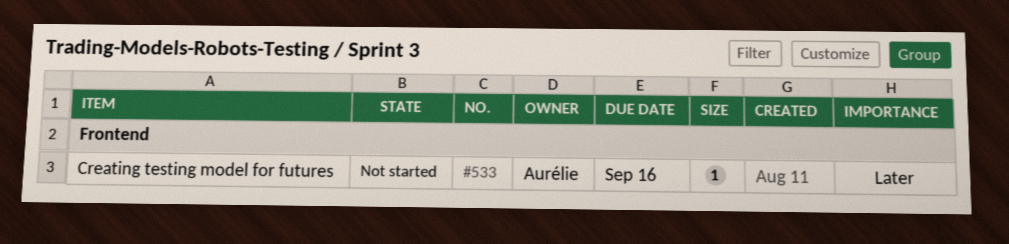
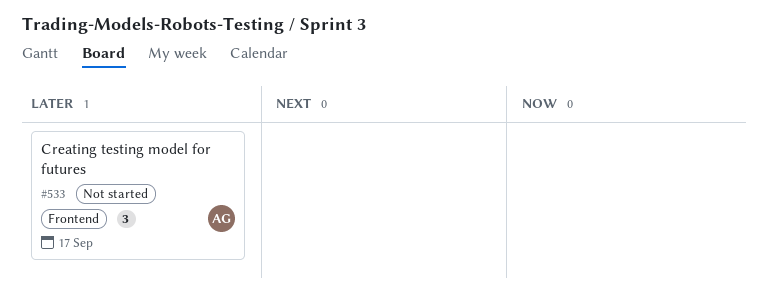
#533, estimate: 1 -> 3
#533, due: Sep 16 -> Sep 17

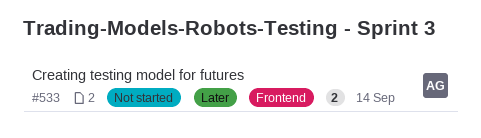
#533, estimate: 3 -> 2
#533, due: Sep 17 -> Sep 14

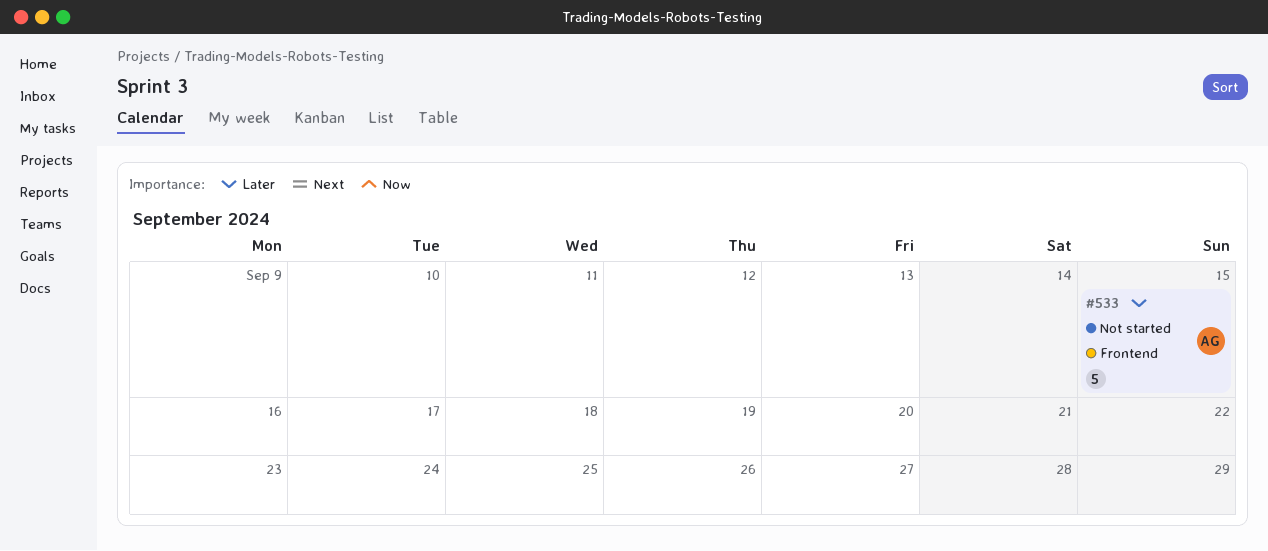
#533, estimate: 2 -> 5
#533, due: Sep 14 -> Sep 15

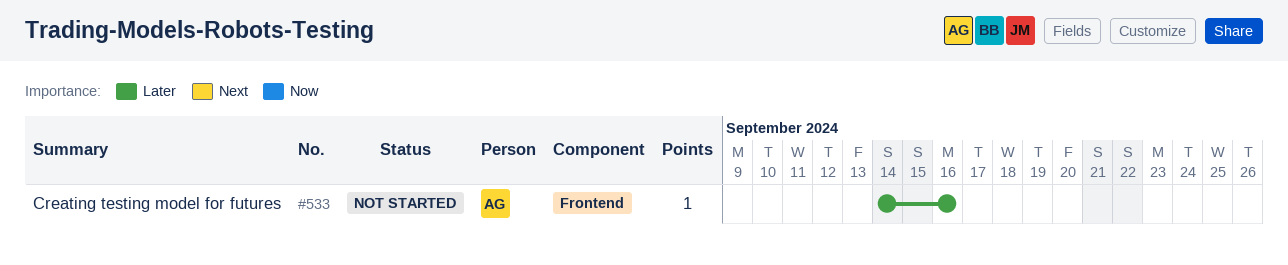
#533, estimate: 5 -> 1
#533, due: Sep 15 -> Sep 16

